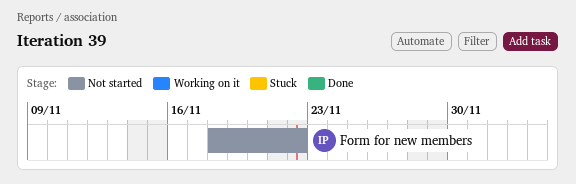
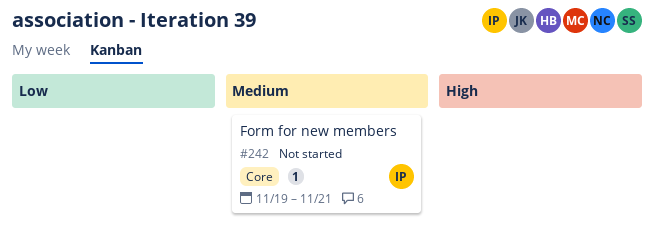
Form for new members, start: Nov 18 -> Nov 19
Form for new members, due: Nov 22 -> Nov 21

